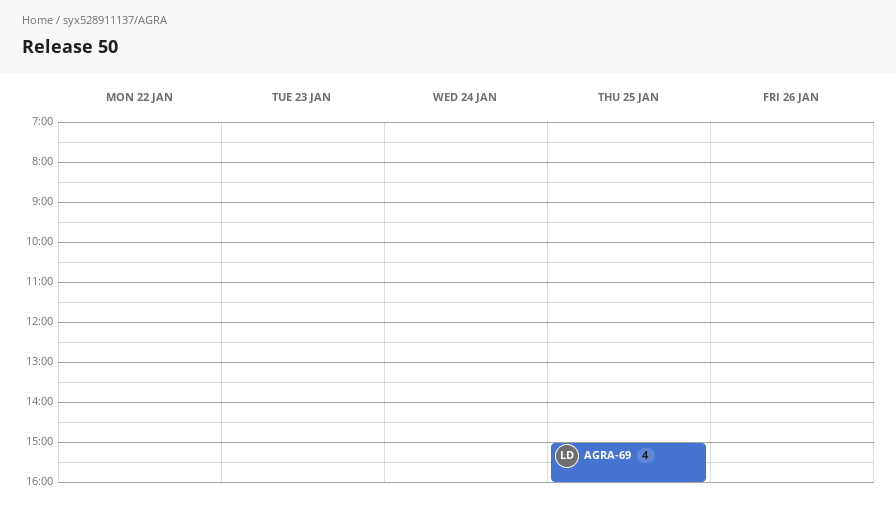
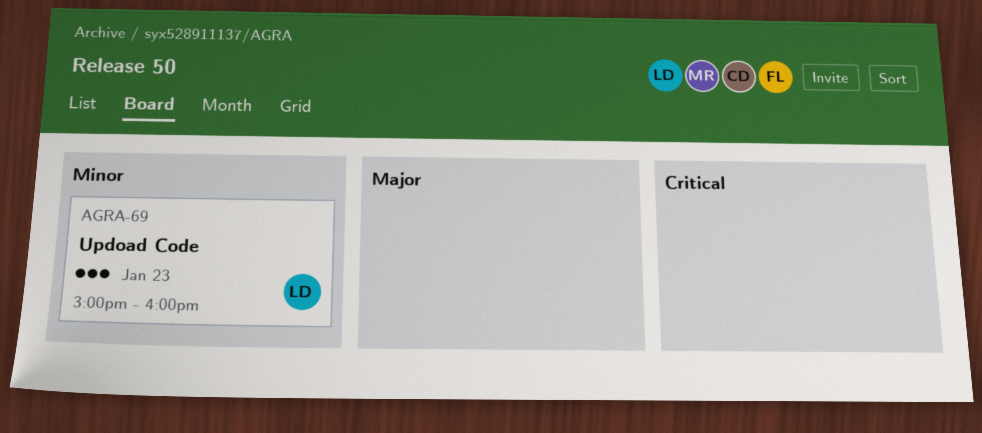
AGRA-69, estimate: 4 -> 3
AGRA-69, day: Jan 25 -> Jan 23

